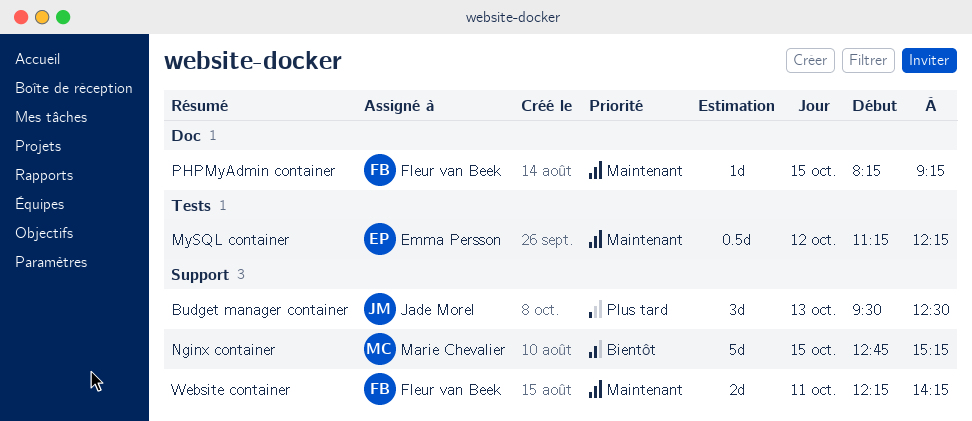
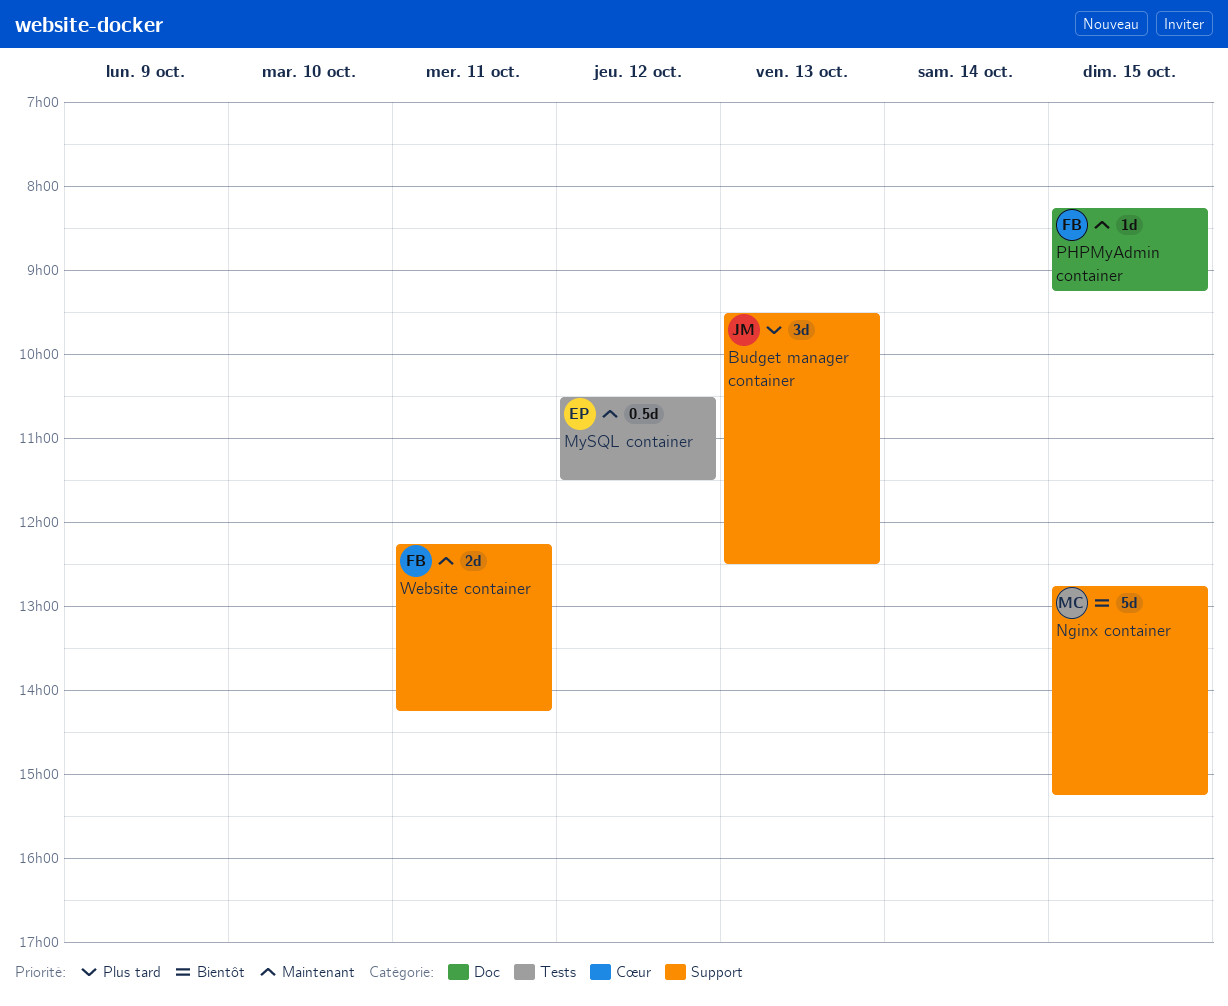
MySQL container, begins: 11:15 -> 10:30
MySQL container, ends: 12:15 -> 11:30

